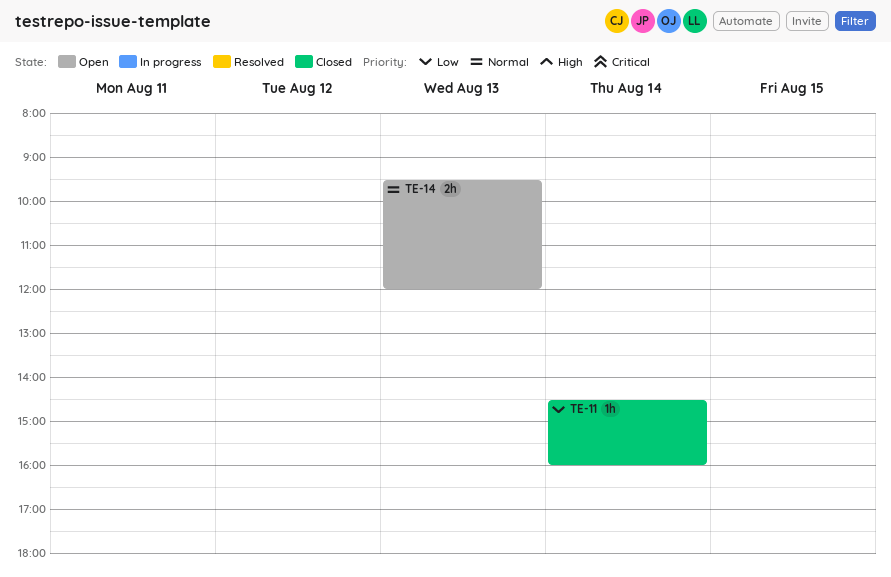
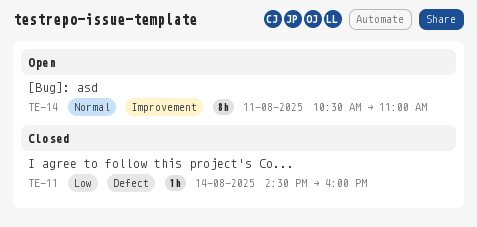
TE-14, estimate: 2h -> 8h
TE-14, day: Aug 13 -> Aug 11
TE-14, begins: 09:30 -> 10:30
TE-14, ends: 12:00 -> 11:00

